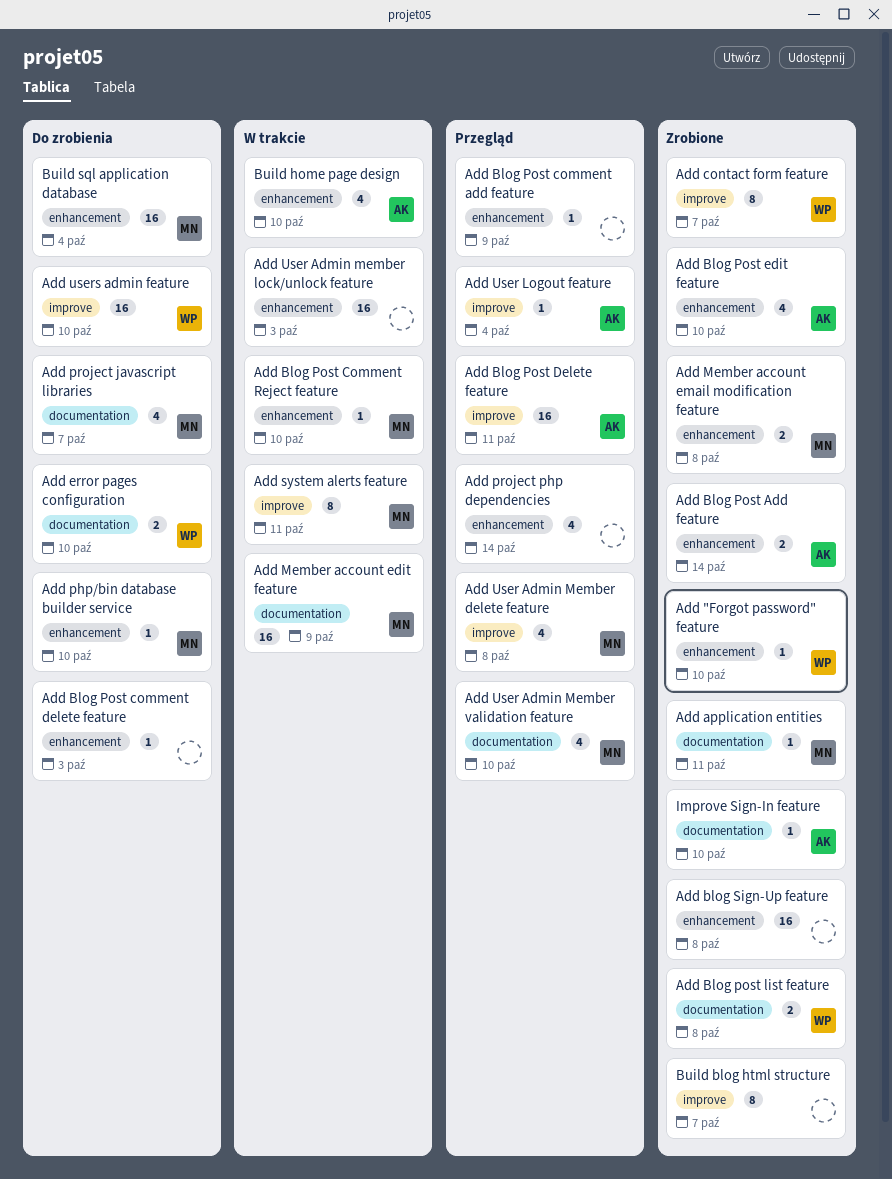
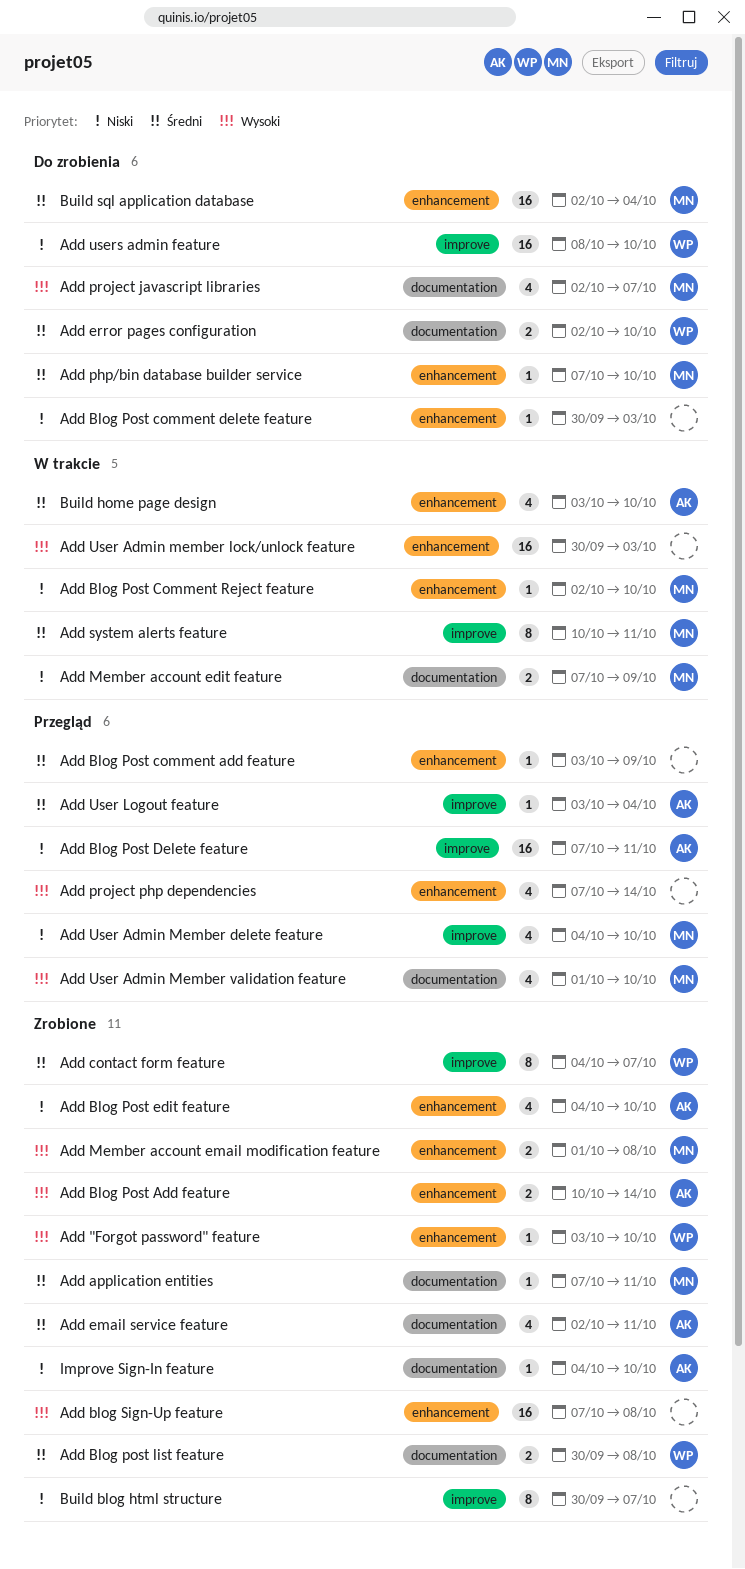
Add email service feature: none -> present
Add Member account edit feature, estimate: 16 -> 2
Add User Admin Member delete feature, due: Oct 8 -> Oct 10

